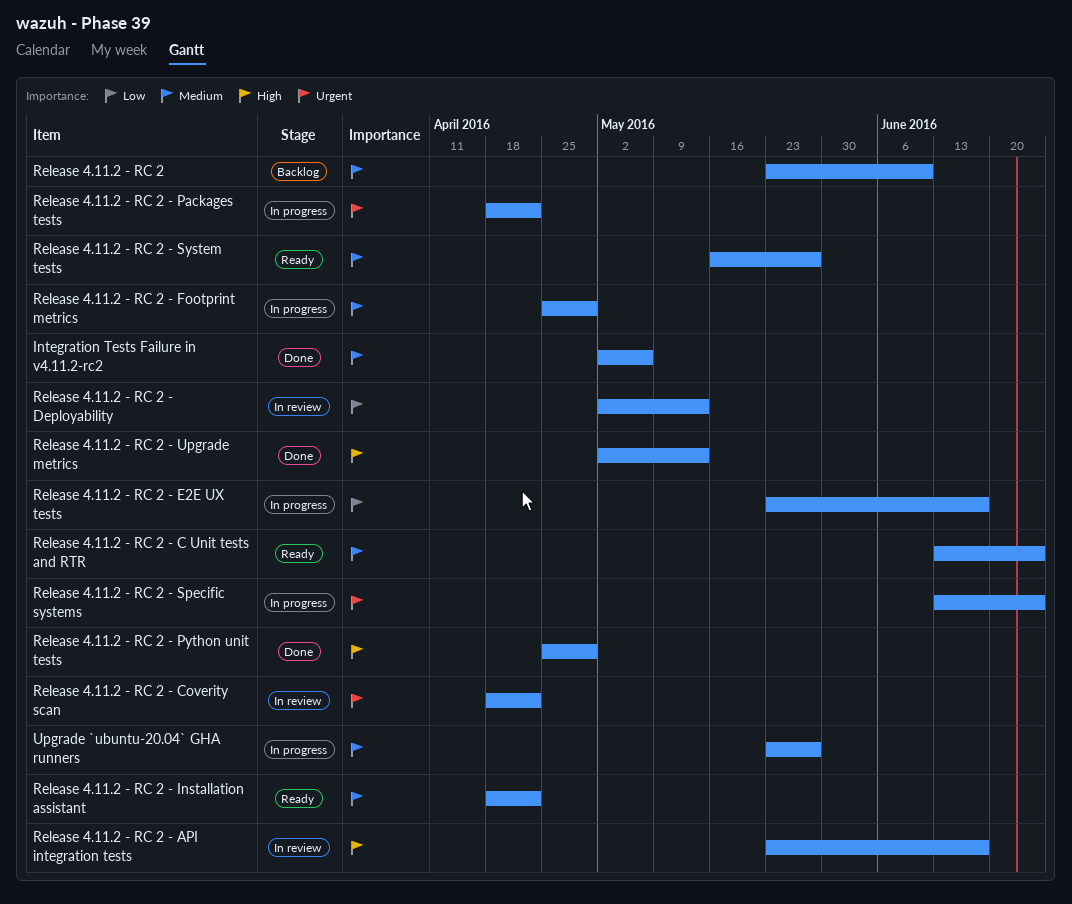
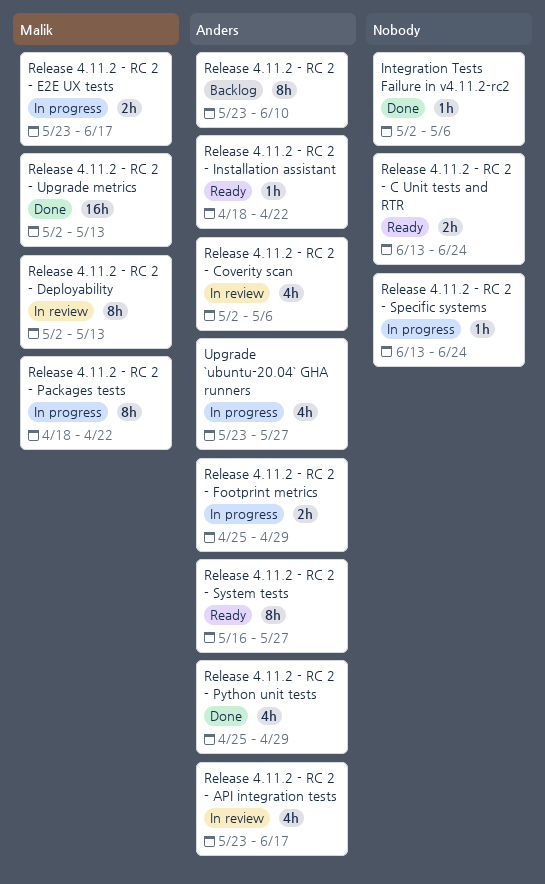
Release 4.11.2 - RC 2 - Coverity scan, start: Apr 18 -> May 2
Release 4.11.2 - RC 2 - Coverity scan, due: Apr 22 -> May 6

